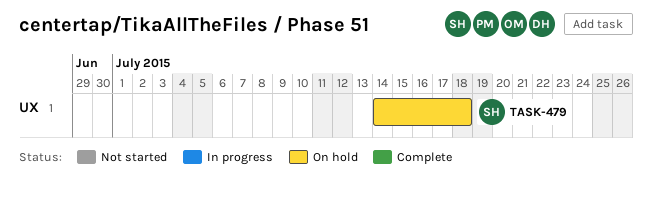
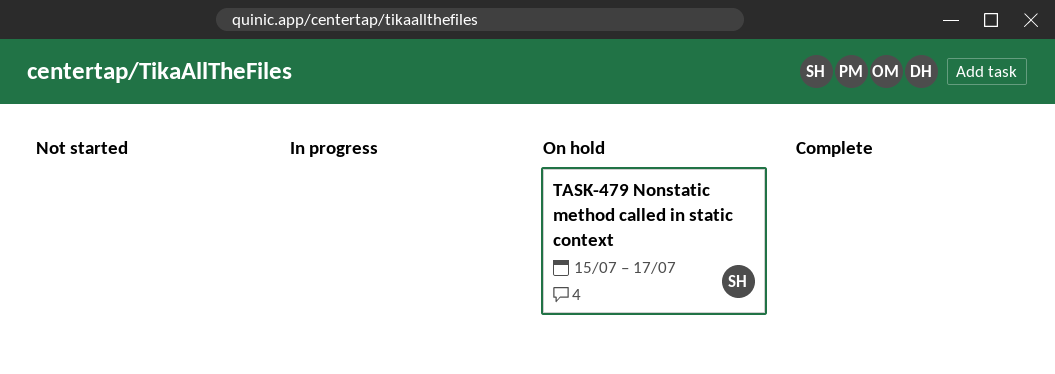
TASK-479, start: Jul 14 -> Jul 15
TASK-479, due: Jul 18 -> Jul 17

